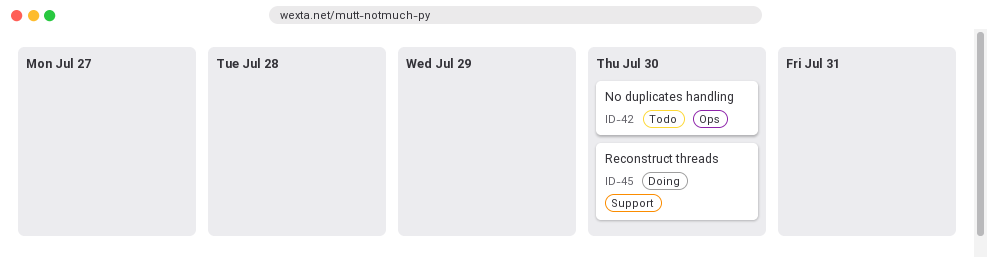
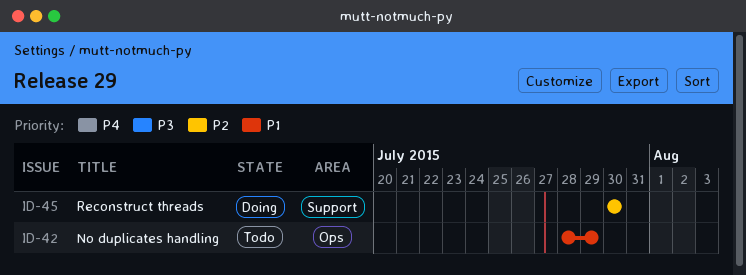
ID-42, due: Jul 30 -> Jul 29

